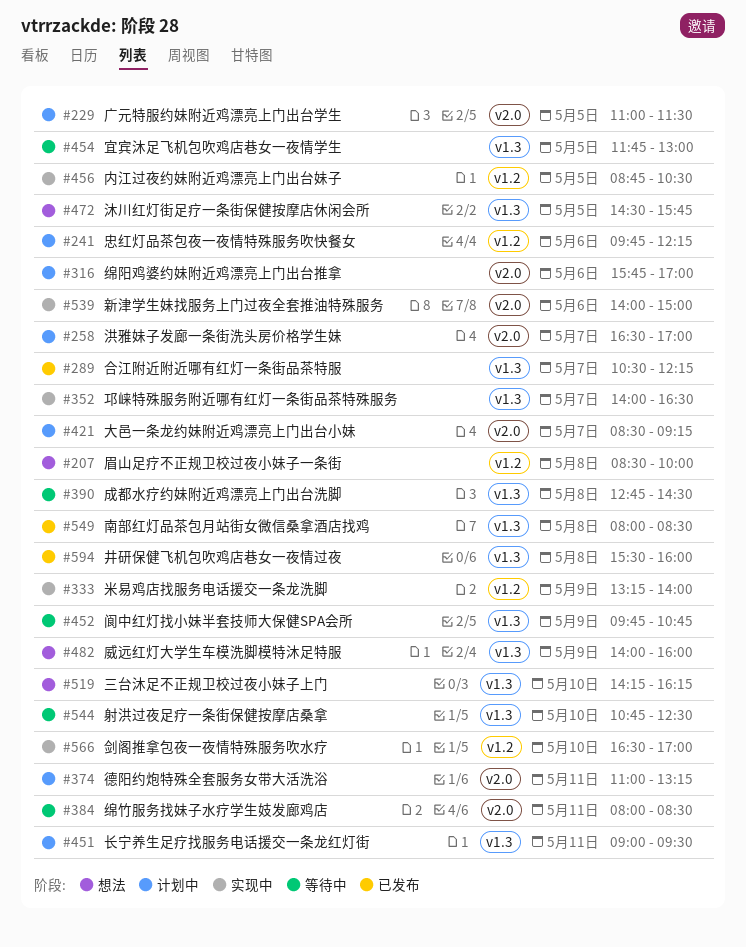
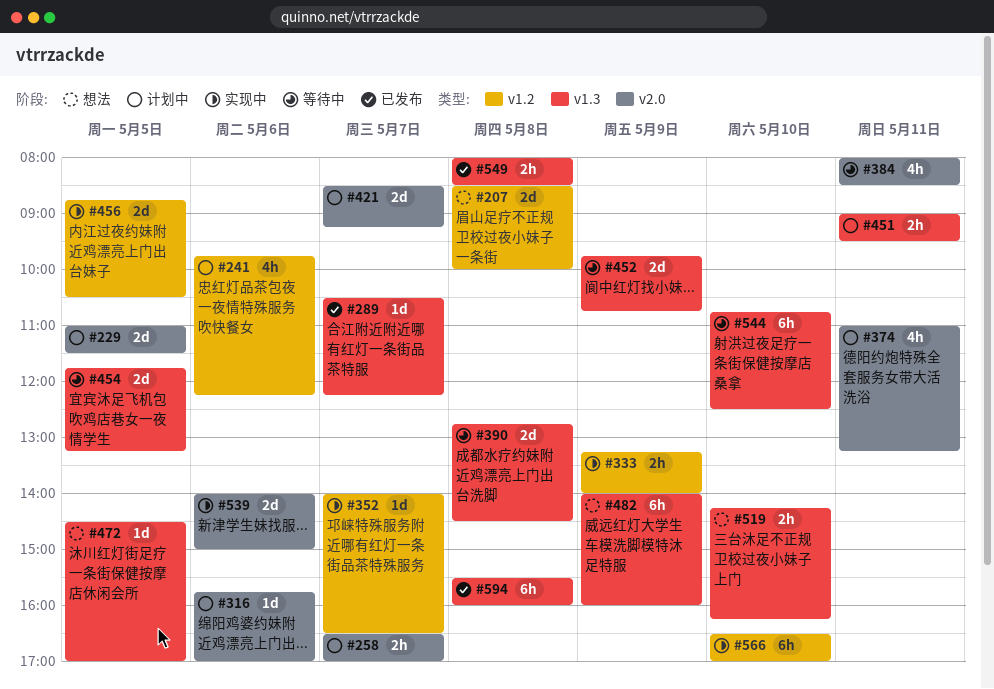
#352, label: v1.3 -> v1.2
#454, ends: 13:00 -> 13:15
#472, ends: 15:45 -> 17:00

